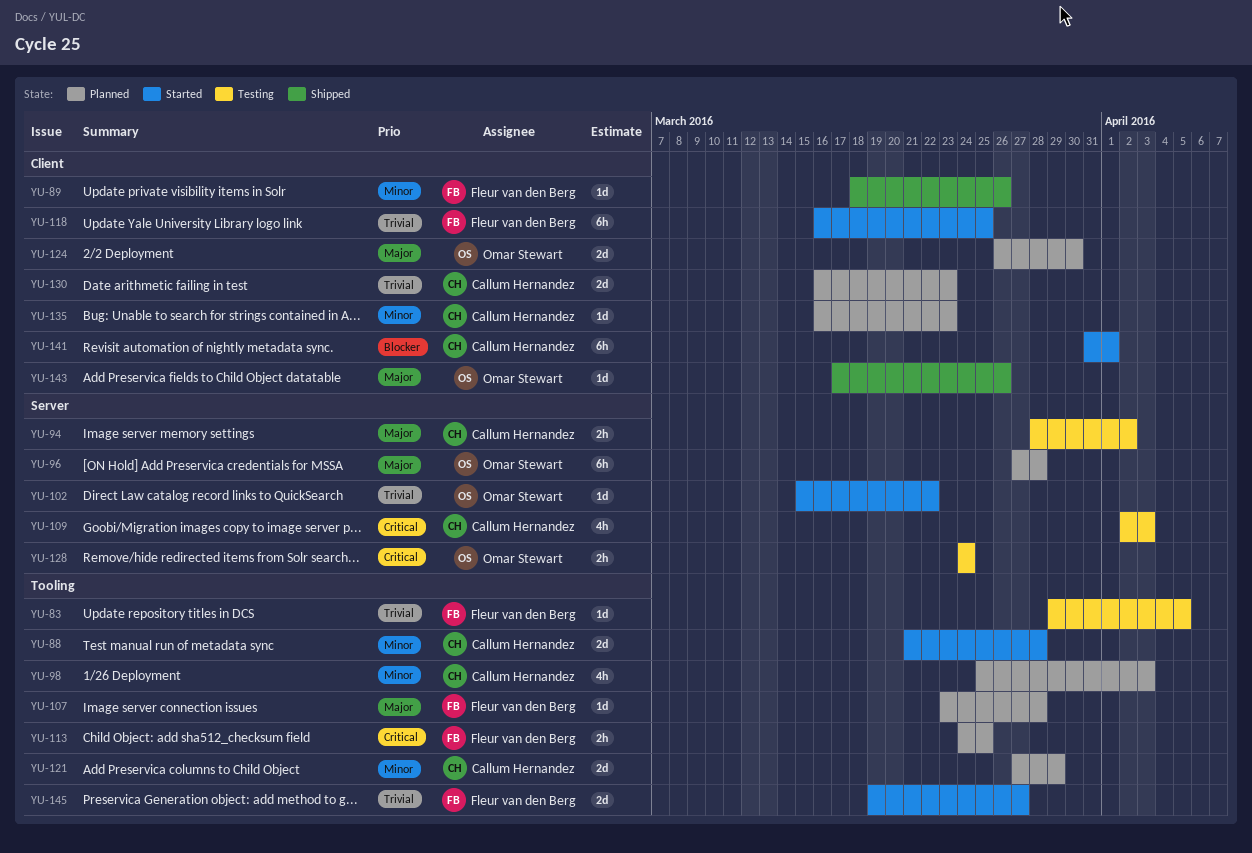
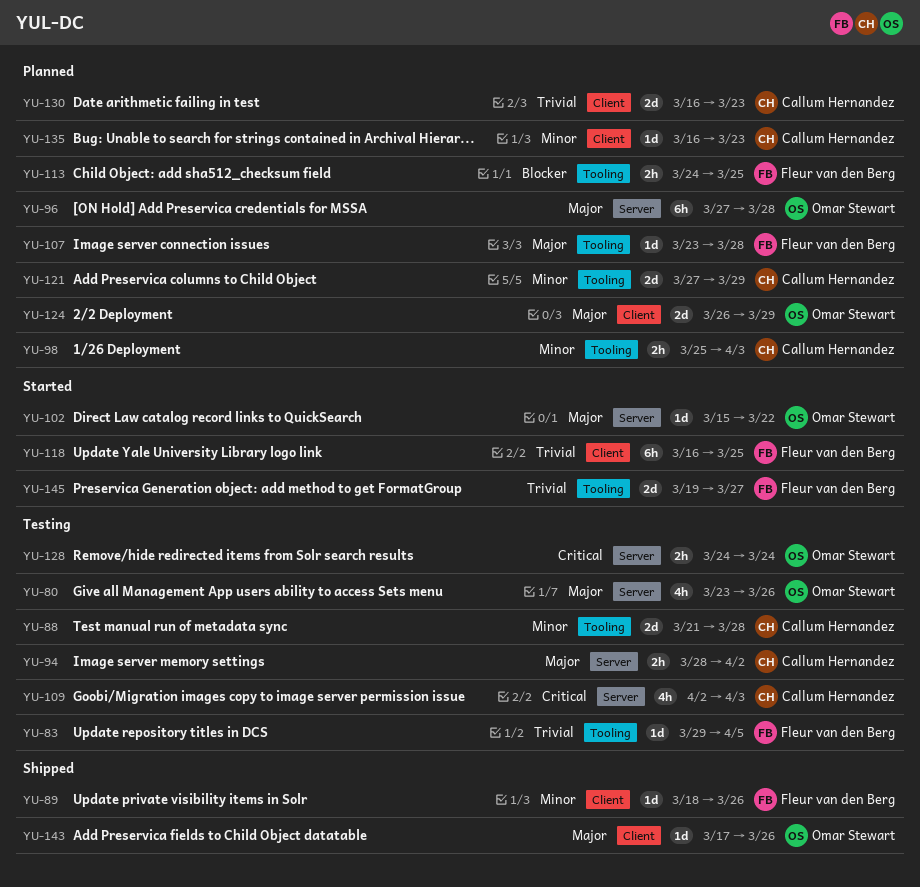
YU-80: none -> present
YU-88, status: Started -> Testing
YU-98, estimate: 4h -> 2h
YU-102, priority: Trivial -> Major
YU-113, priority: Critical -> Blocker
YU-124, due: Mar 30 -> Mar 29
YU-141: present -> none

